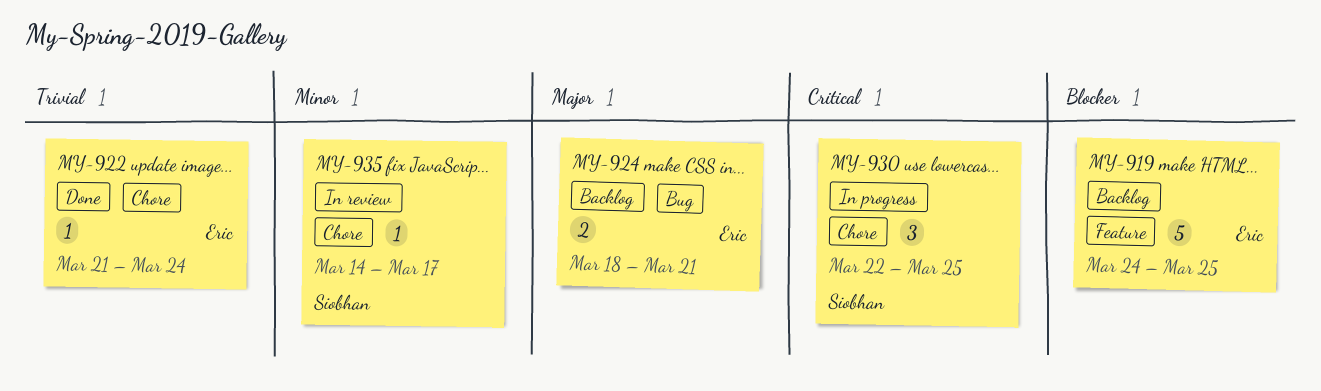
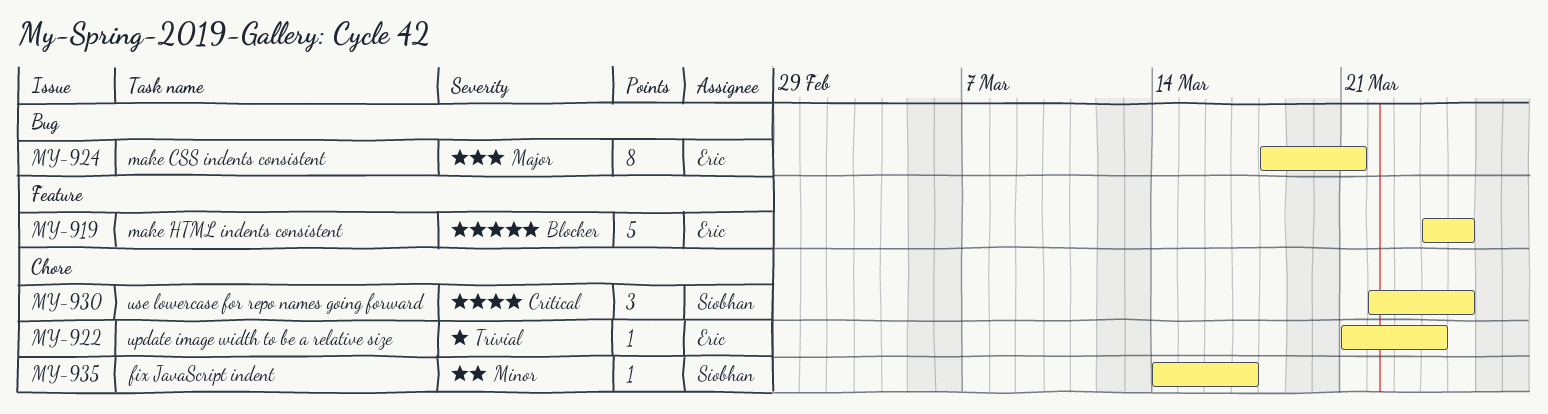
MY-924, estimate: 2 -> 8

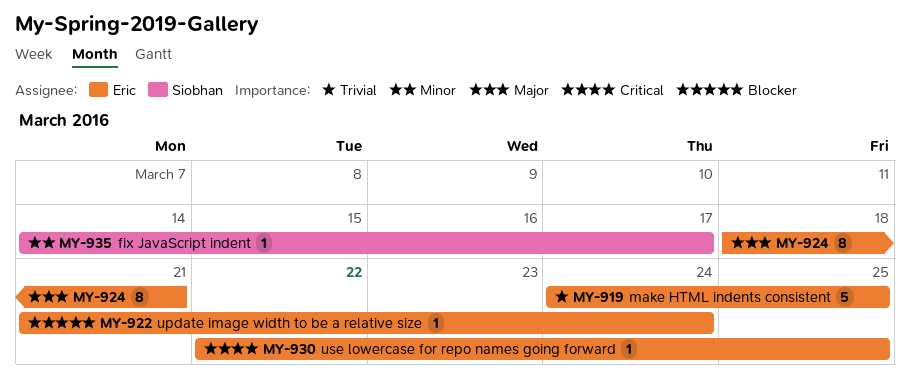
MY-919, priority: Blocker -> Trivial
MY-922, priority: Trivial -> Blocker
MY-930, owner: Siobhan -> Eric
MY-930, estimate: 3 -> 1

